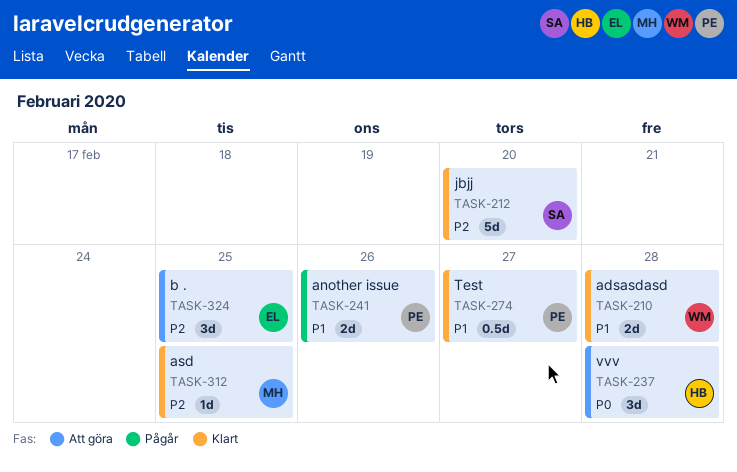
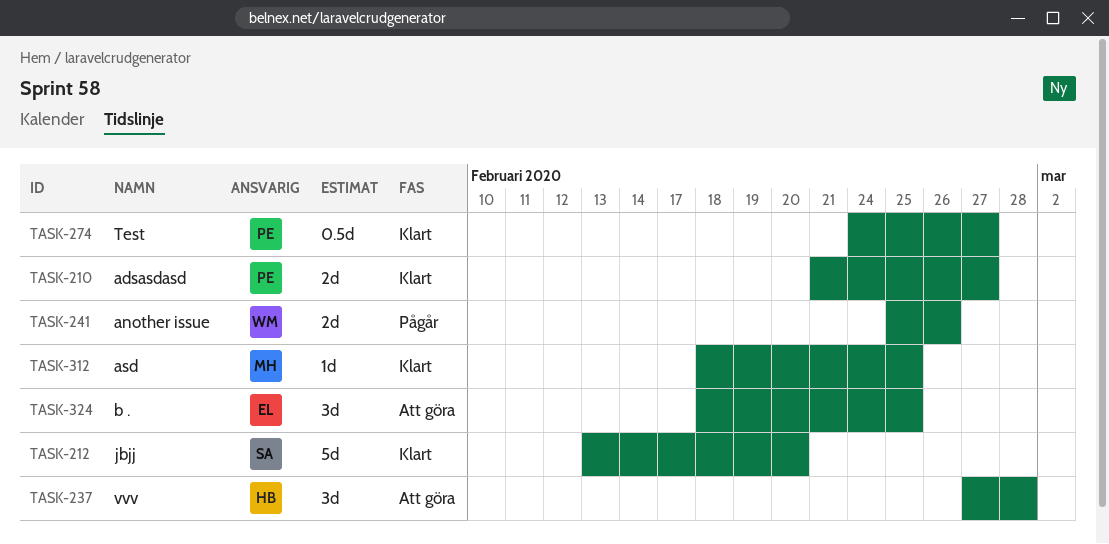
TASK-210, owner: WM -> PE
TASK-210, due: Feb 28 -> Feb 27
TASK-241, owner: PE -> WM

